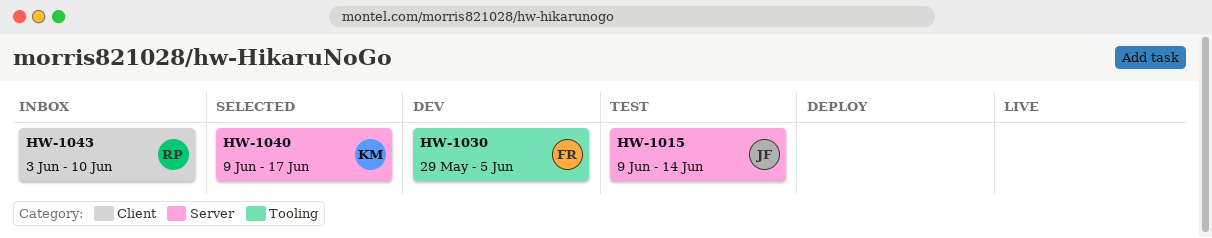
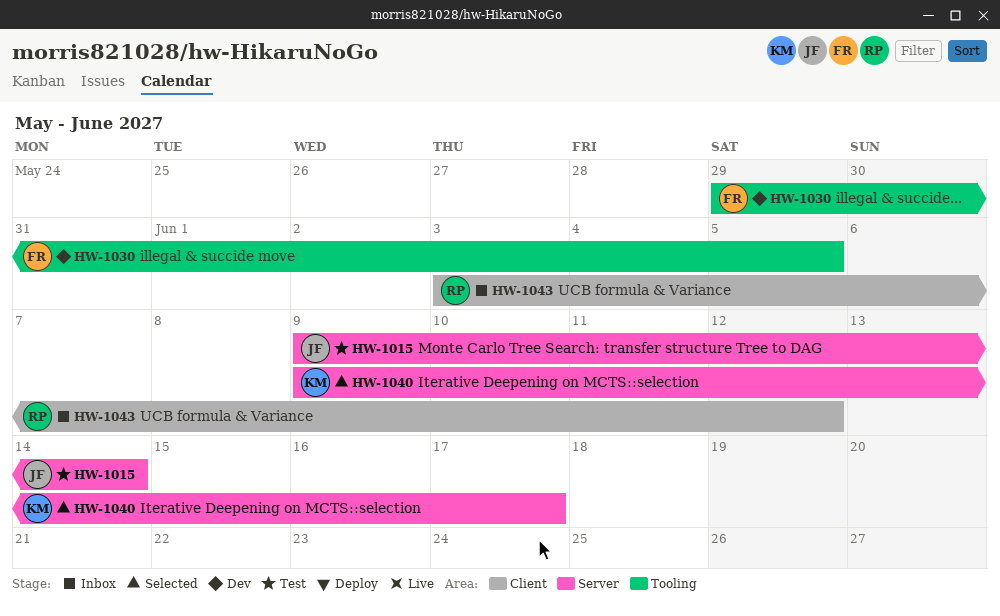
HW-1043, due: Jun 10 -> Jun 12

